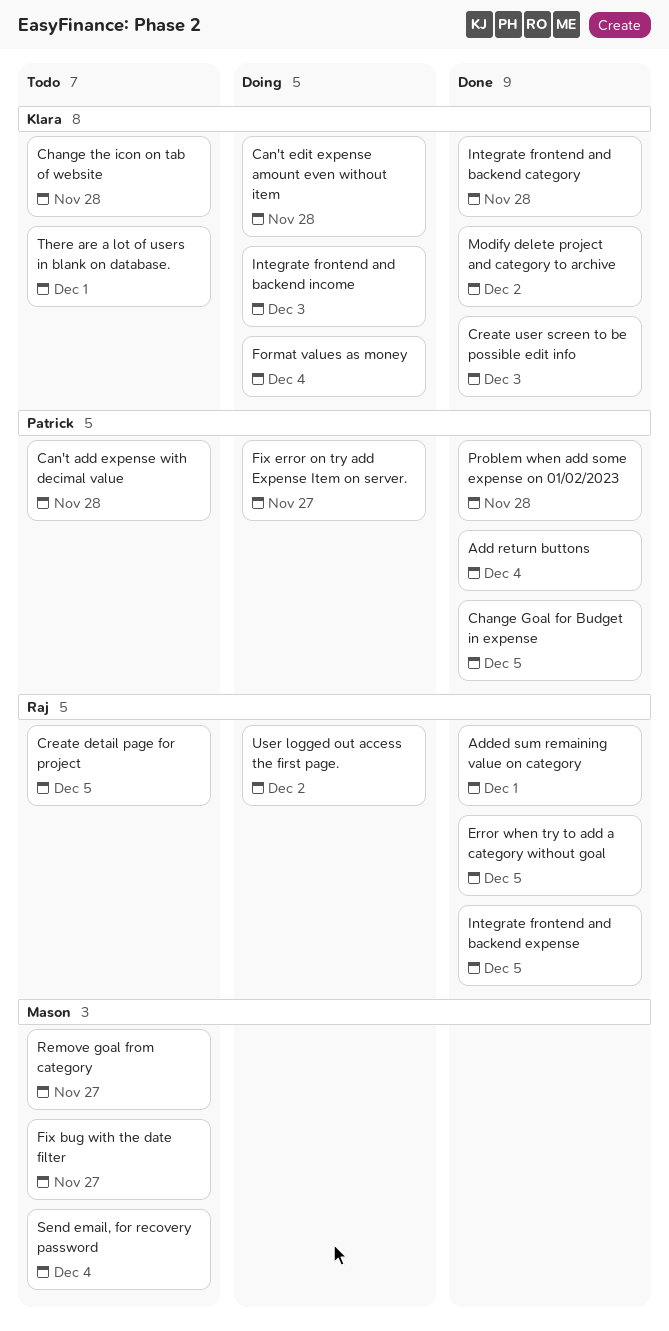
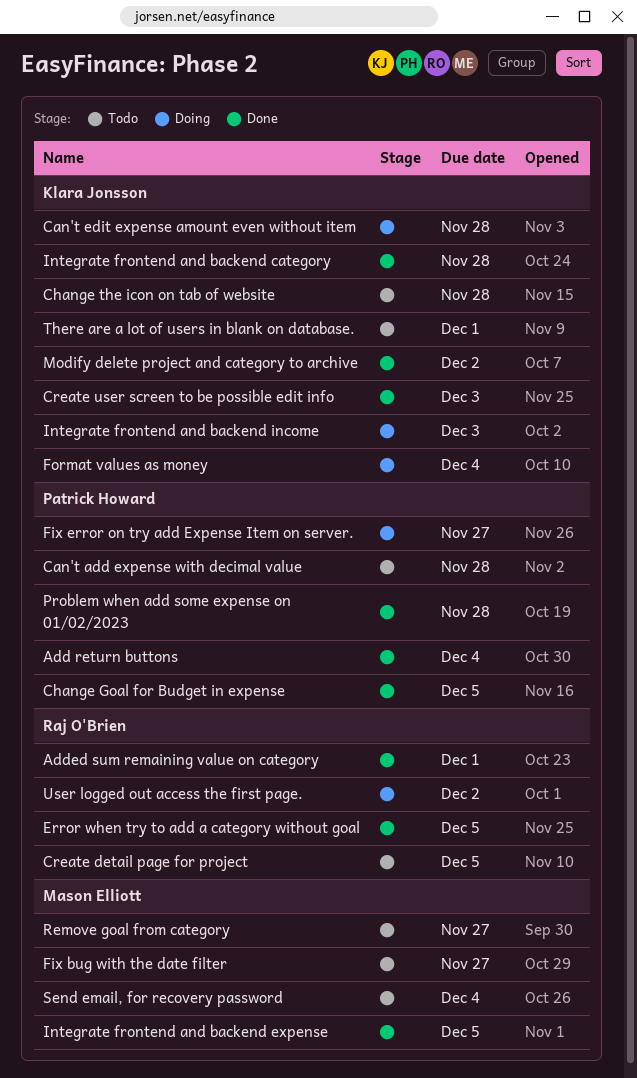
Integrate frontend and backend expense, owner: Raj O'Brien -> Mason Elliott

